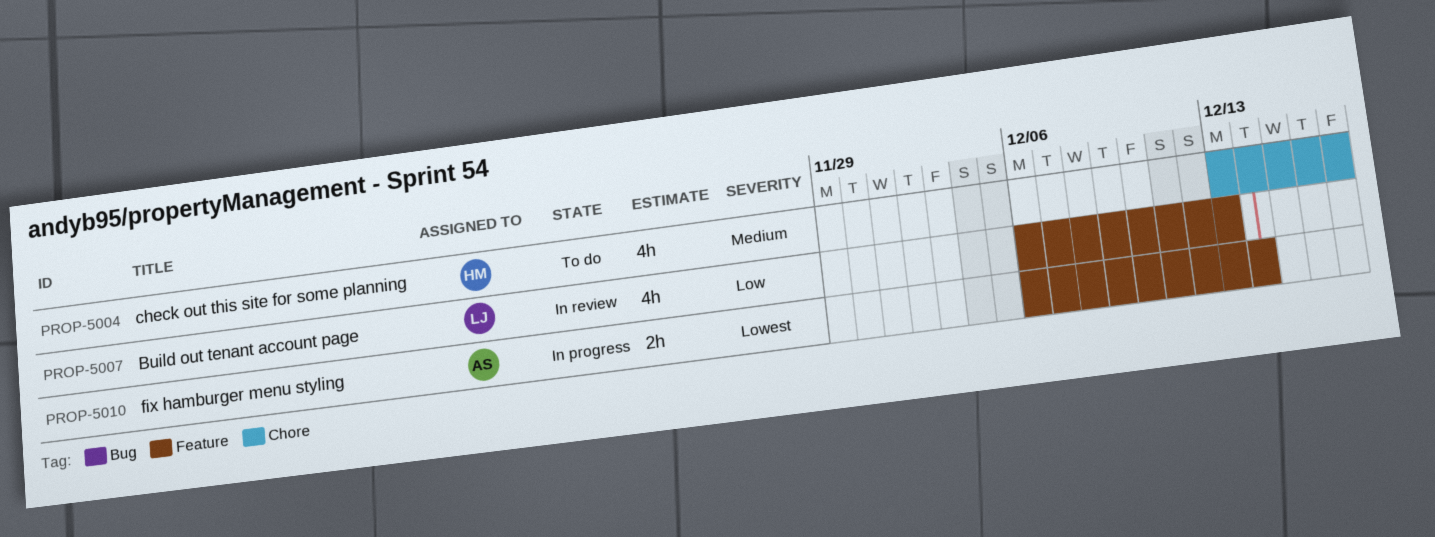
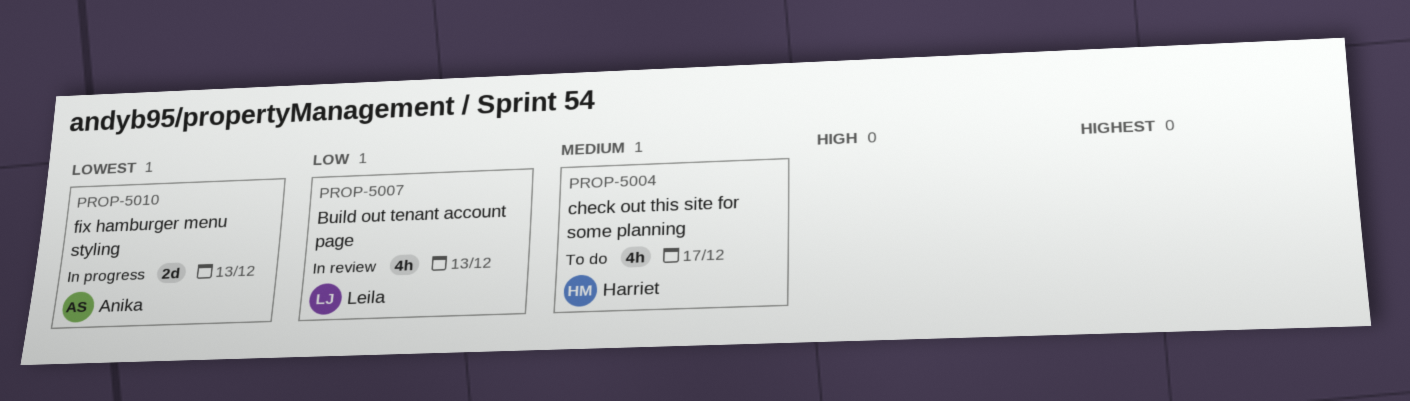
PROP-5010, estimate: 2h -> 2d
PROP-5010, due: Dec 14 -> Dec 13

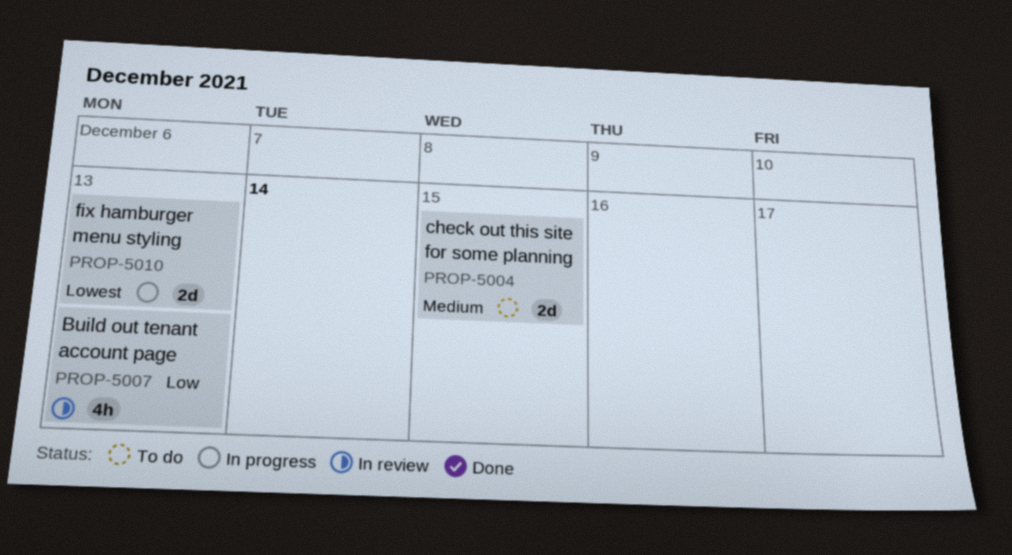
PROP-5004, estimate: 4h -> 2d
PROP-5004, due: Dec 17 -> Dec 15

